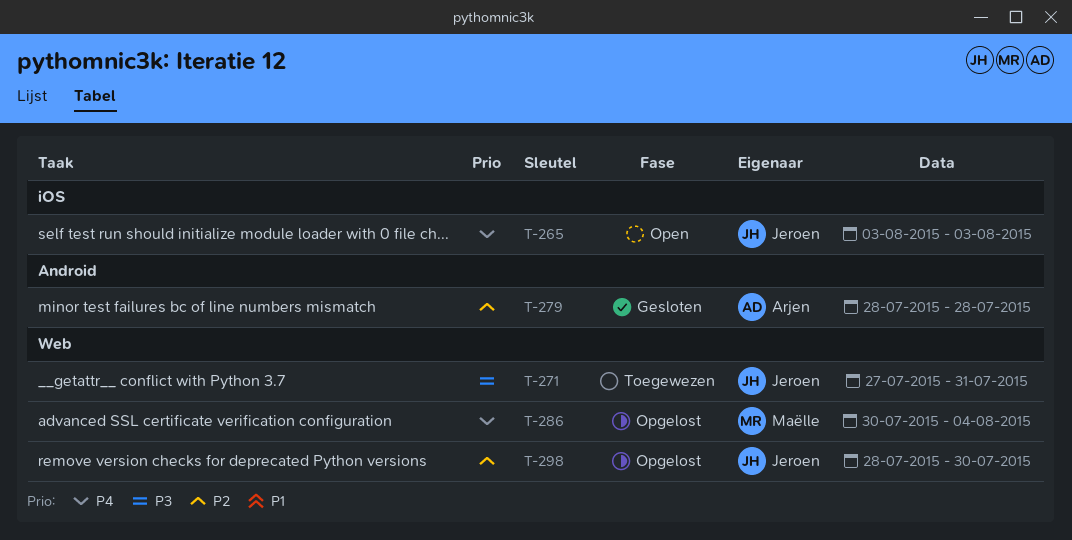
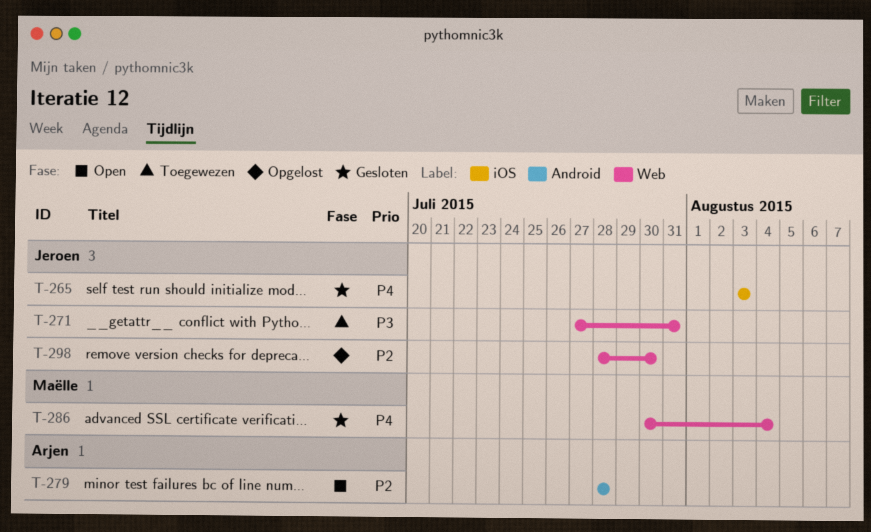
T-265, status: Open -> Gesloten
T-279, status: Gesloten -> Open
T-286, status: Opgelost -> Gesloten

